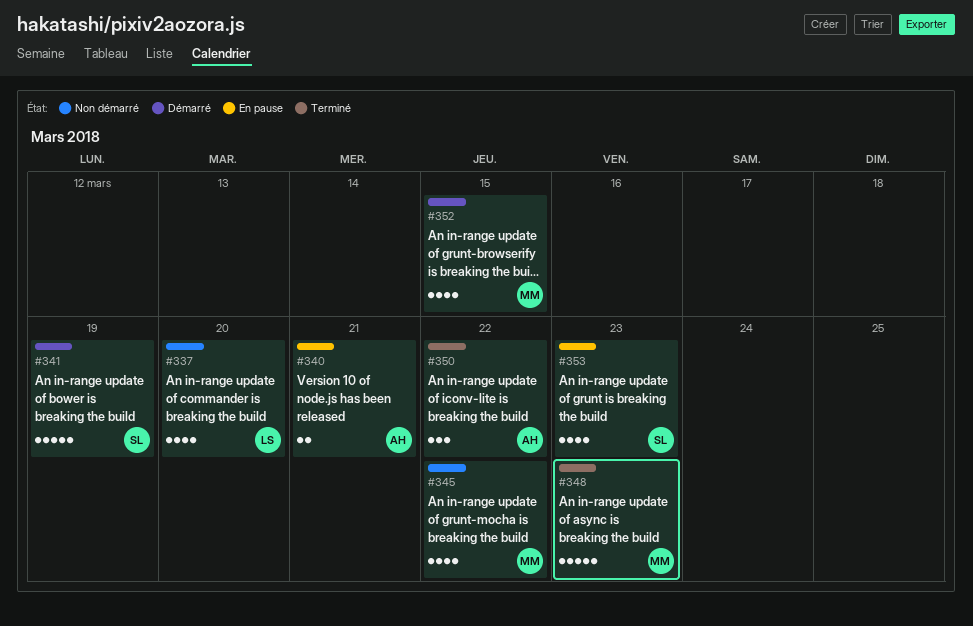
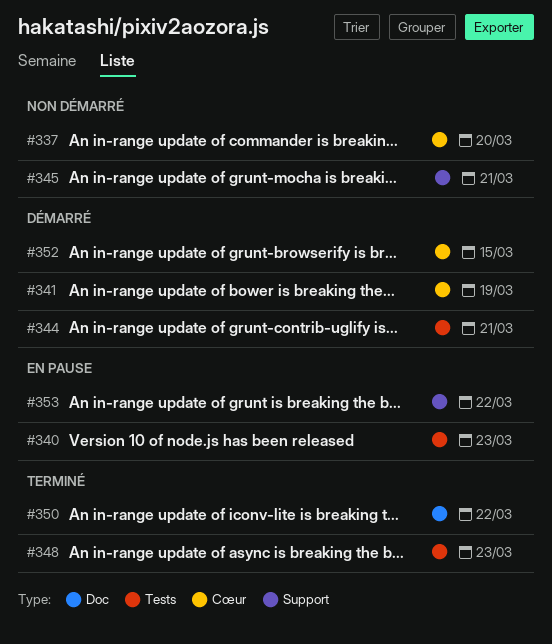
#340, due: Mar 21 -> Mar 23
#344: none -> present
#345, due: Mar 22 -> Mar 21
#353, due: Mar 23 -> Mar 22

